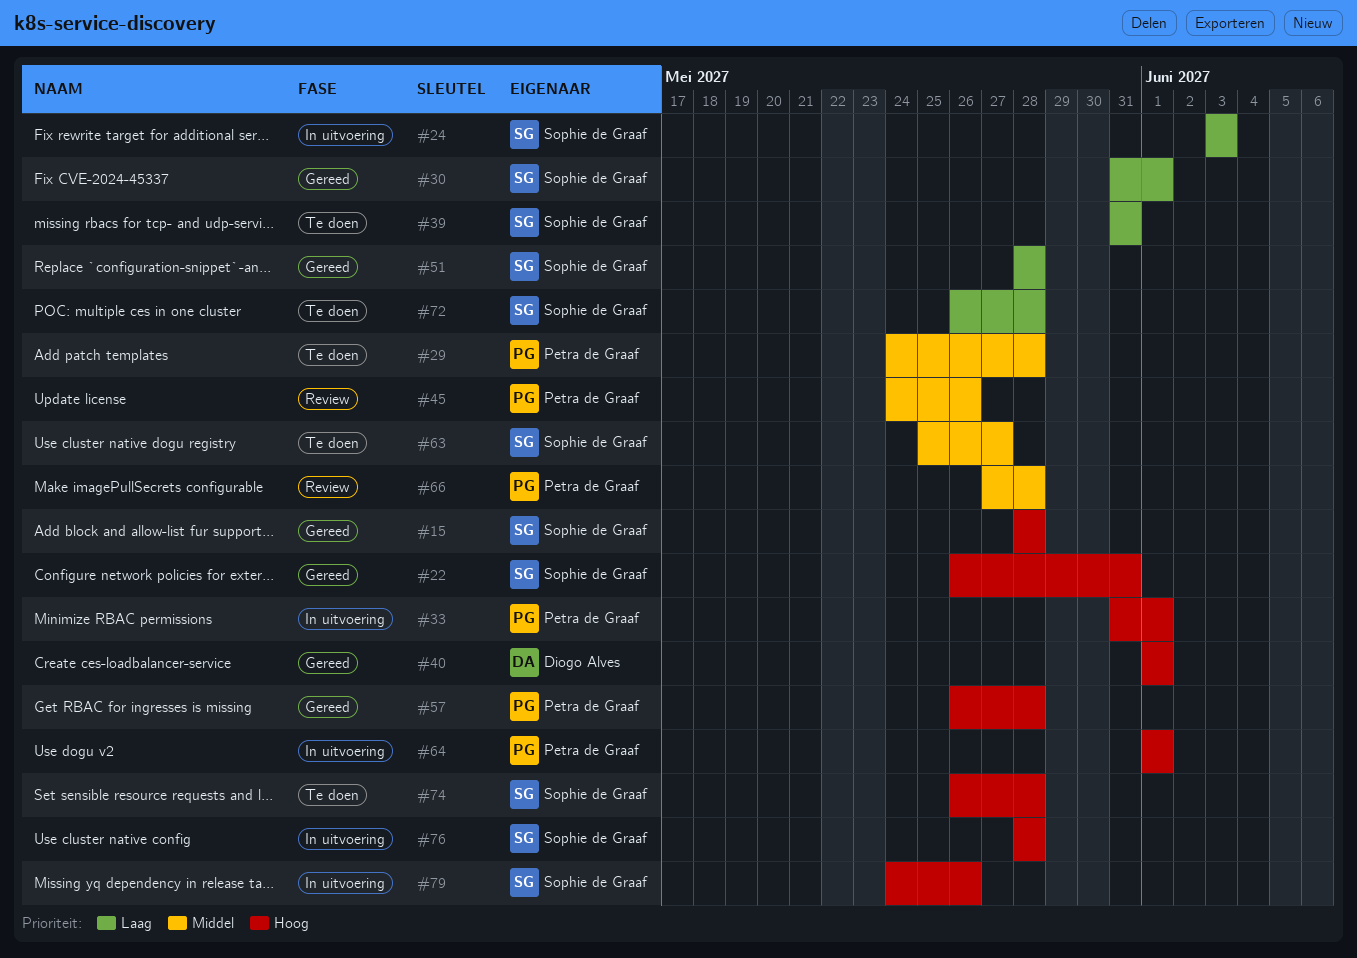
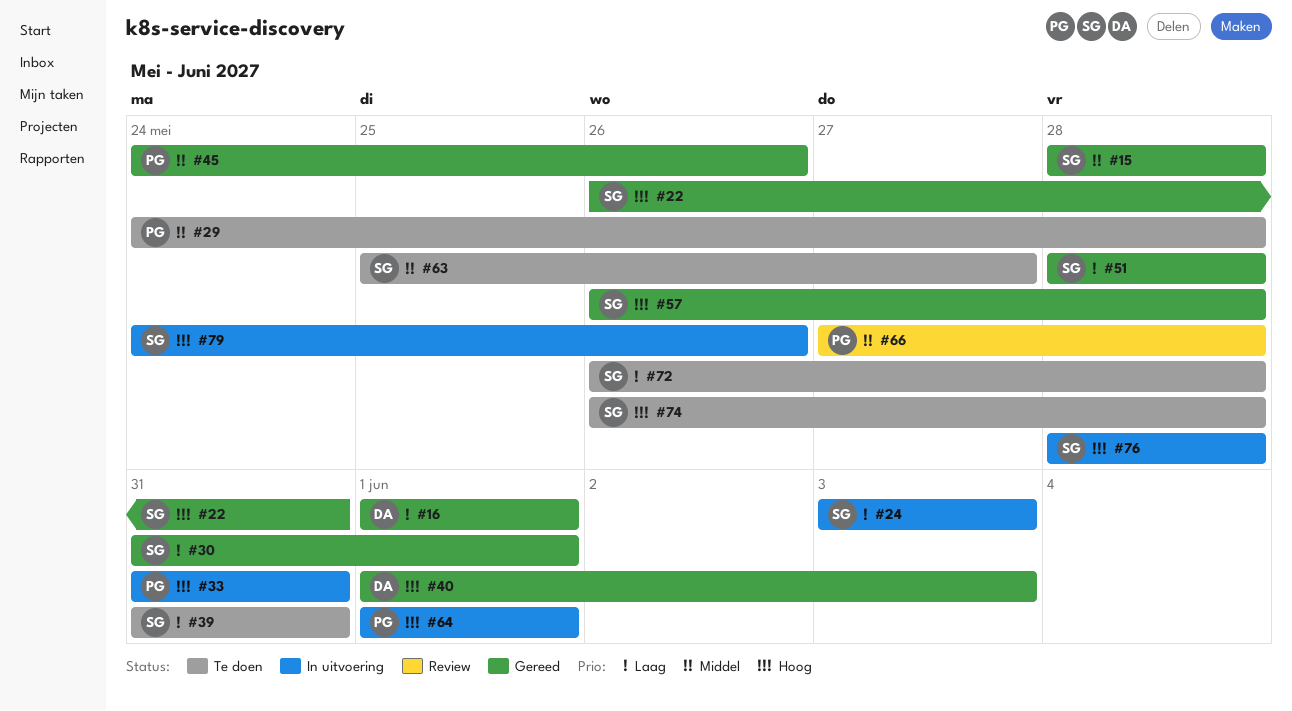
#15, priority: Hoog -> Middel
#16: none -> present
#33, due: Jun 1 -> May 31
#40, due: Jun 1 -> Jun 3
#45, status: Review -> Gereed
#57, owner: Petra de Graaf -> Sophie de Graaf

